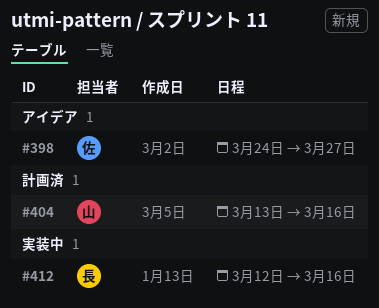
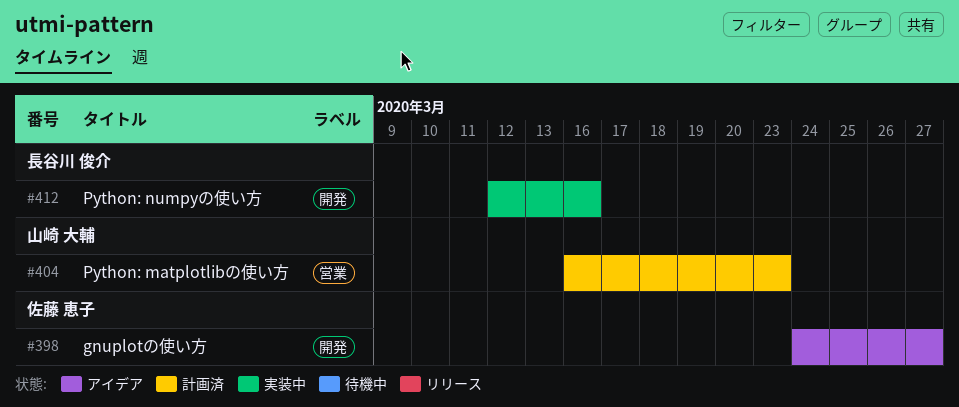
#404, start: Mar 13 -> Mar 16
#404, due: Mar 16 -> Mar 23

